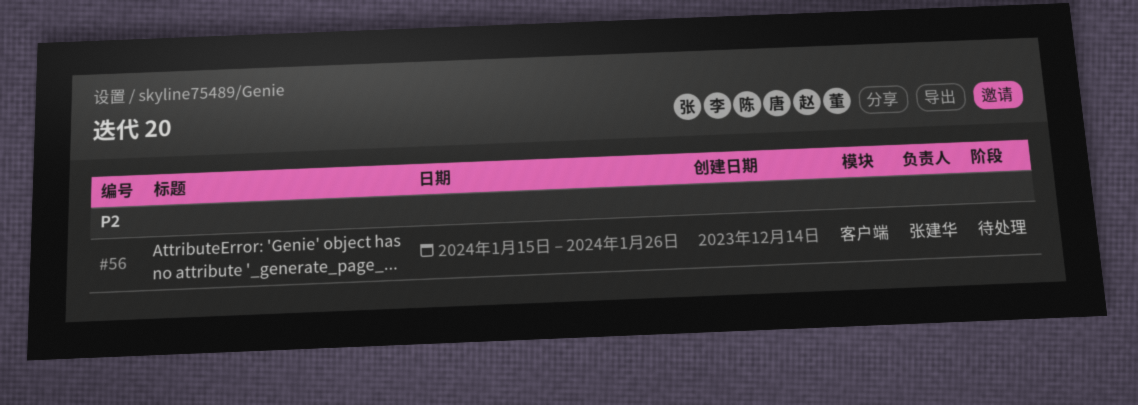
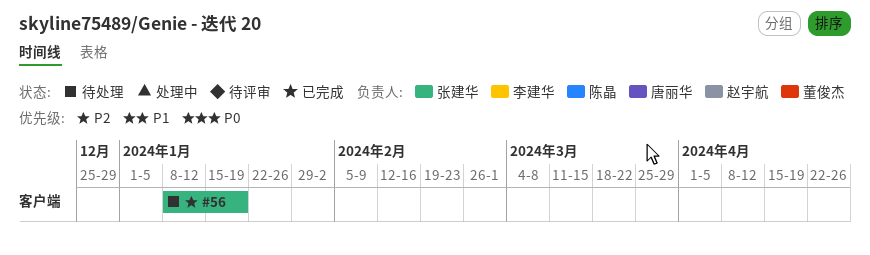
#56, start: Jan 15 -> Jan 8
#56, due: Jan 26 -> Jan 19

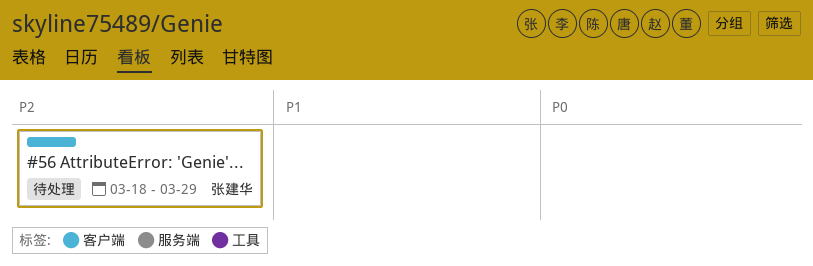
#56, start: Jan 8 -> Mar 18
#56, due: Jan 19 -> Mar 29

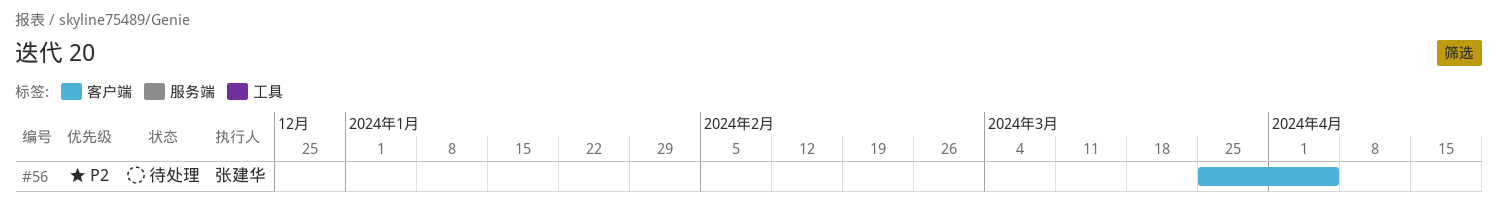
#56, start: Mar 18 -> Mar 25
#56, due: Mar 29 -> Apr 5

